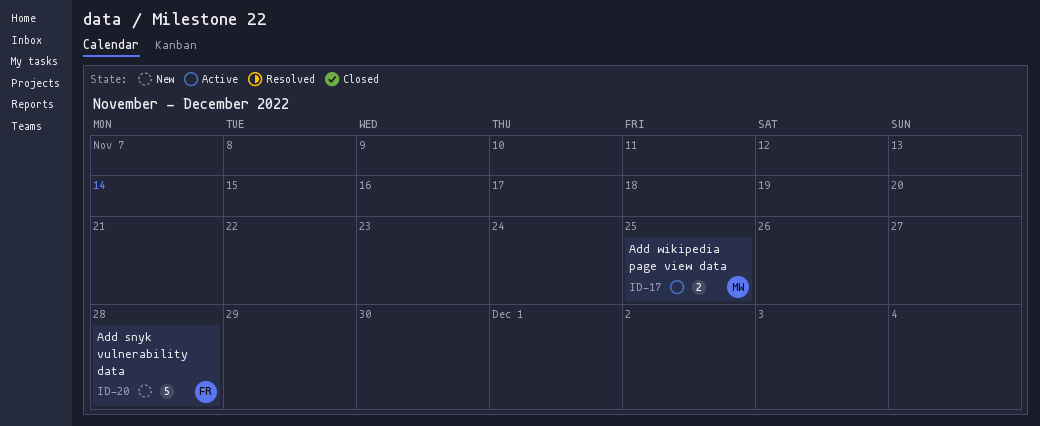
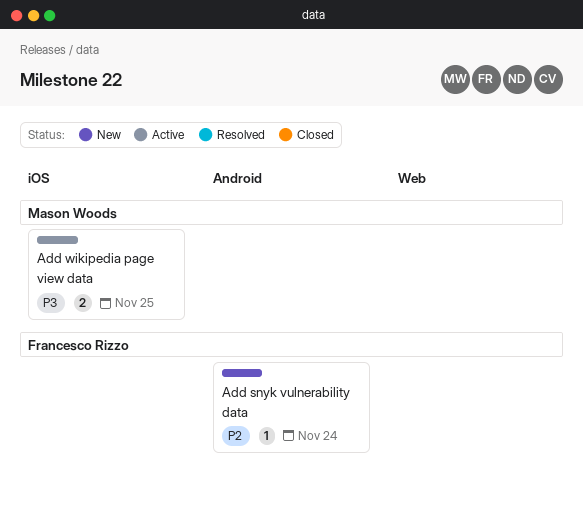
Add snyk vulnerability data, estimate: 5 -> 1
Add snyk vulnerability data, due: Nov 28 -> Nov 24

